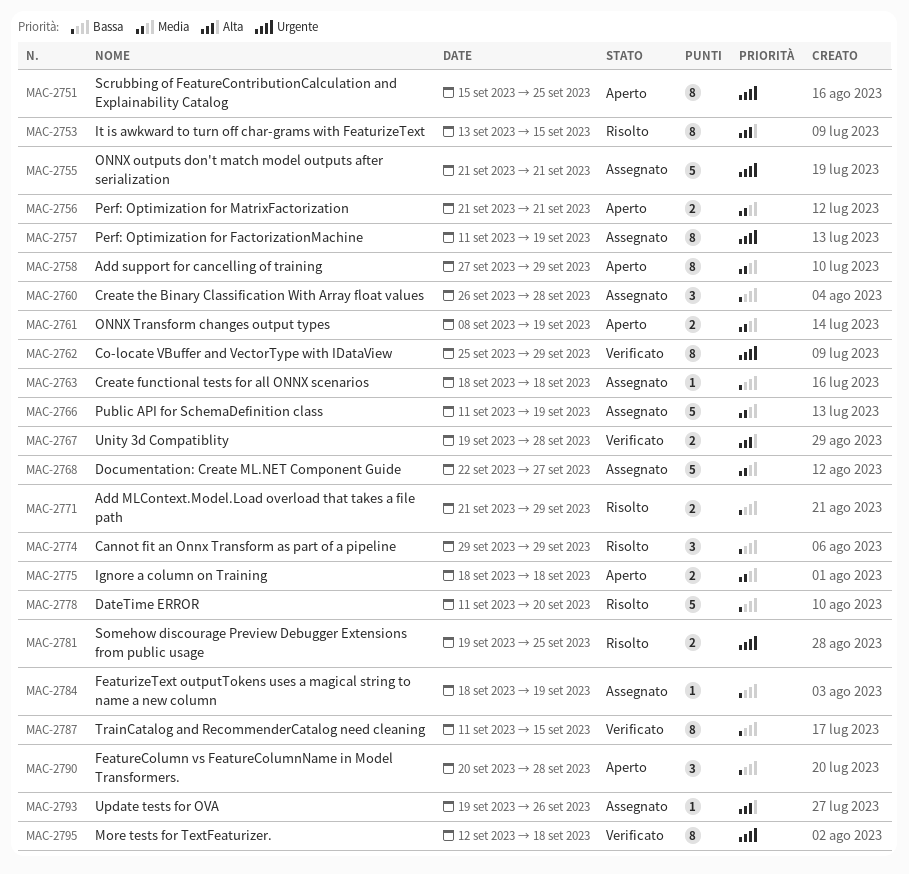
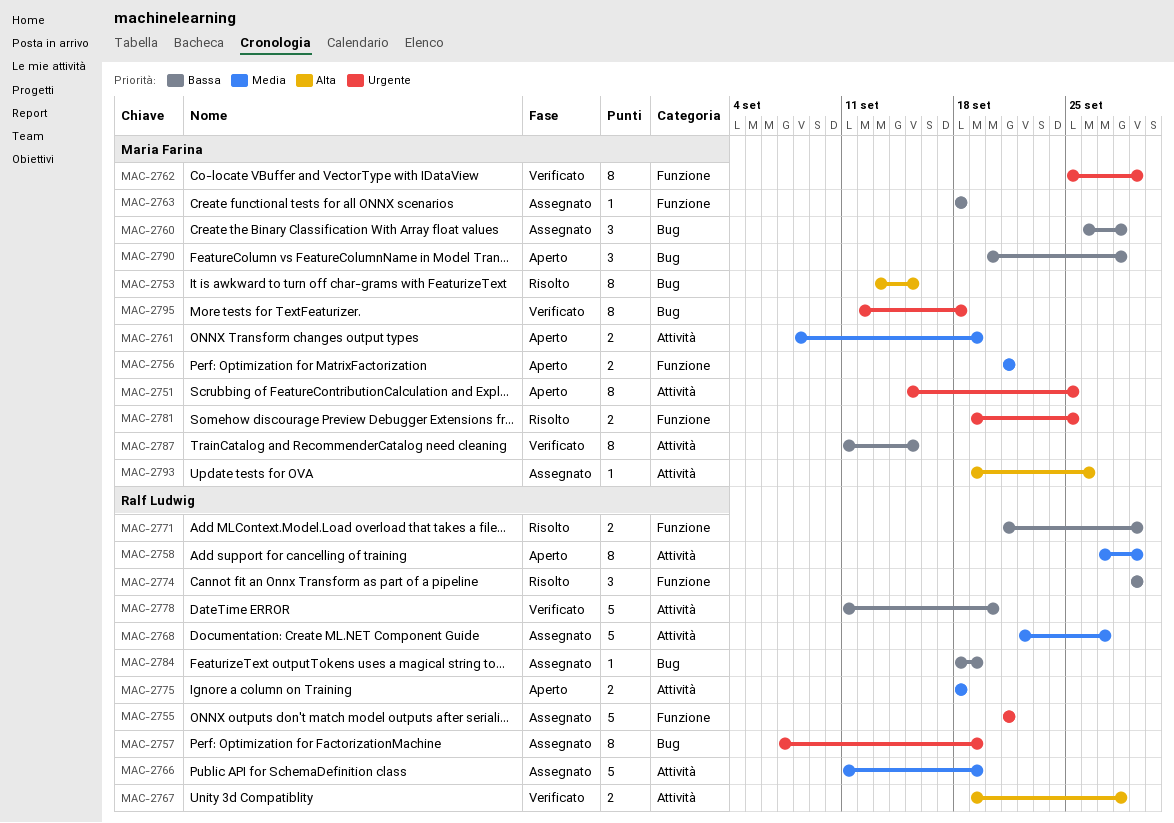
MAC-2757, start: Sep 11 -> Sep 7
MAC-2778, status: Risolto -> Verificato

